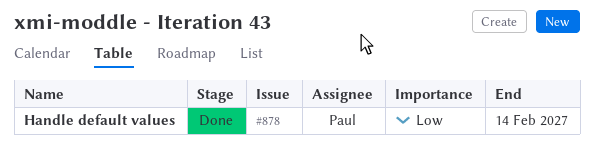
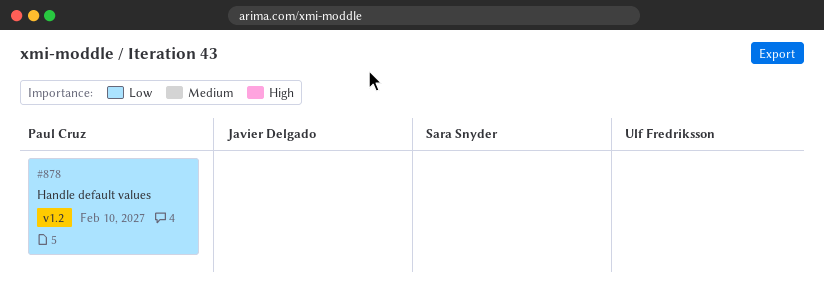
#878, due: Feb 14 -> Feb 10

